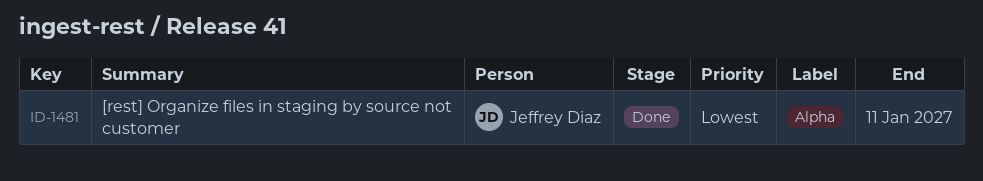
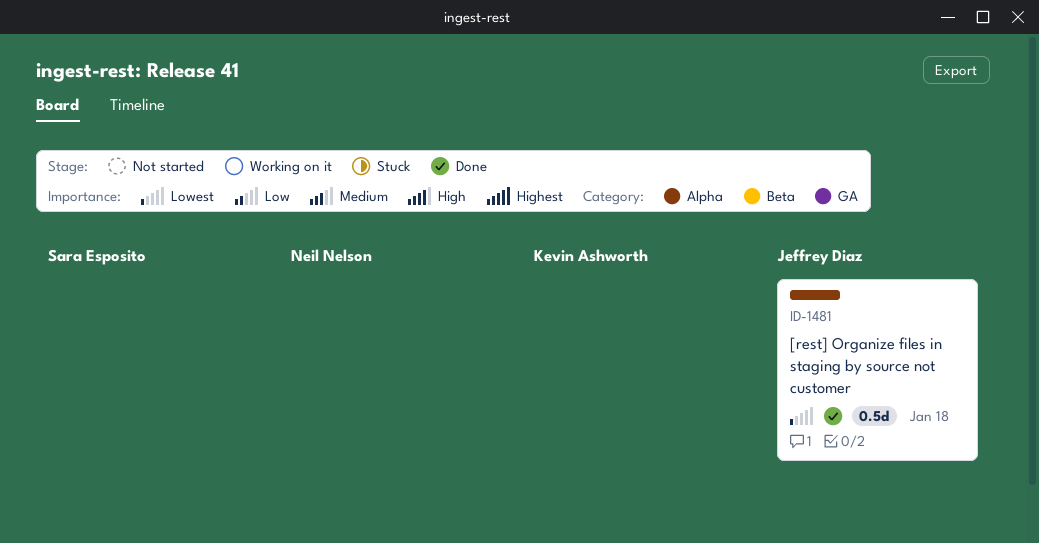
ID-1481, due: Jan 11 -> Jan 18

